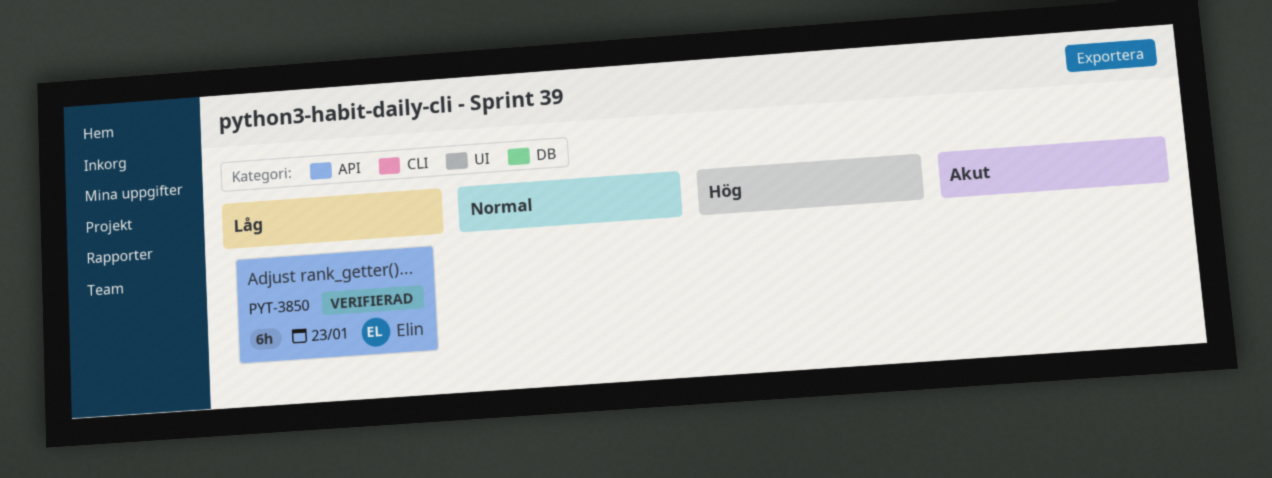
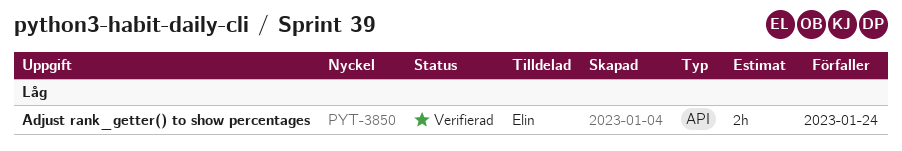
PYT-3850, estimate: 6h -> 2h
PYT-3850, due: Jan 23 -> Jan 24

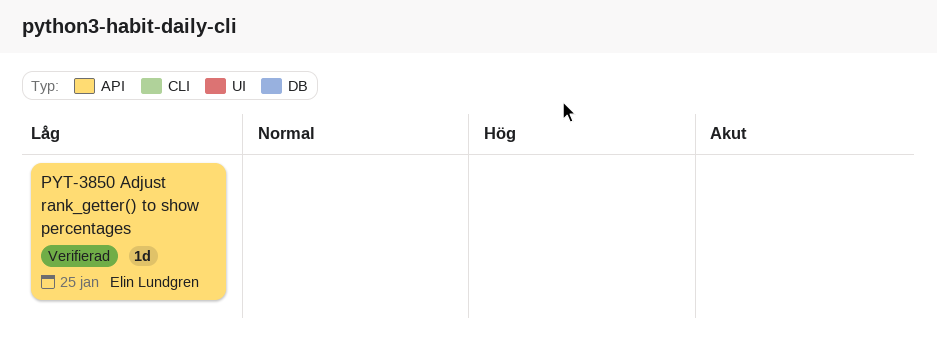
PYT-3850, estimate: 2h -> 1d
PYT-3850, due: Jan 24 -> Jan 25

